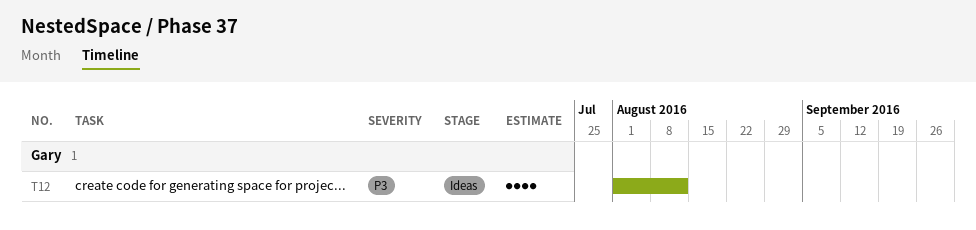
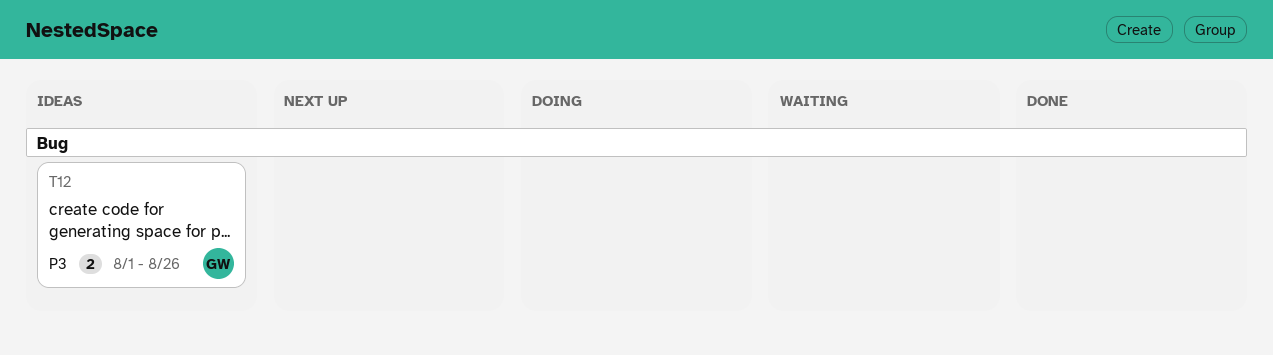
T12, estimate: 4 -> 2
T12, due: Aug 12 -> Aug 26

